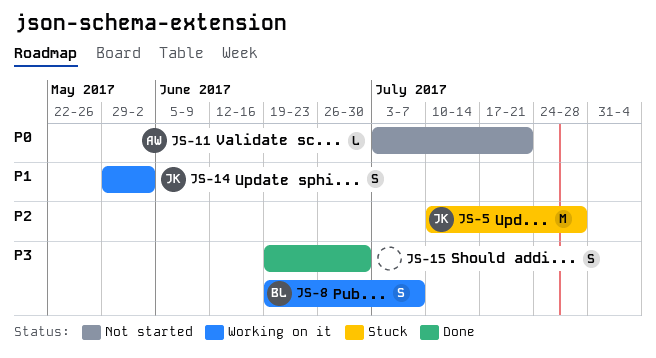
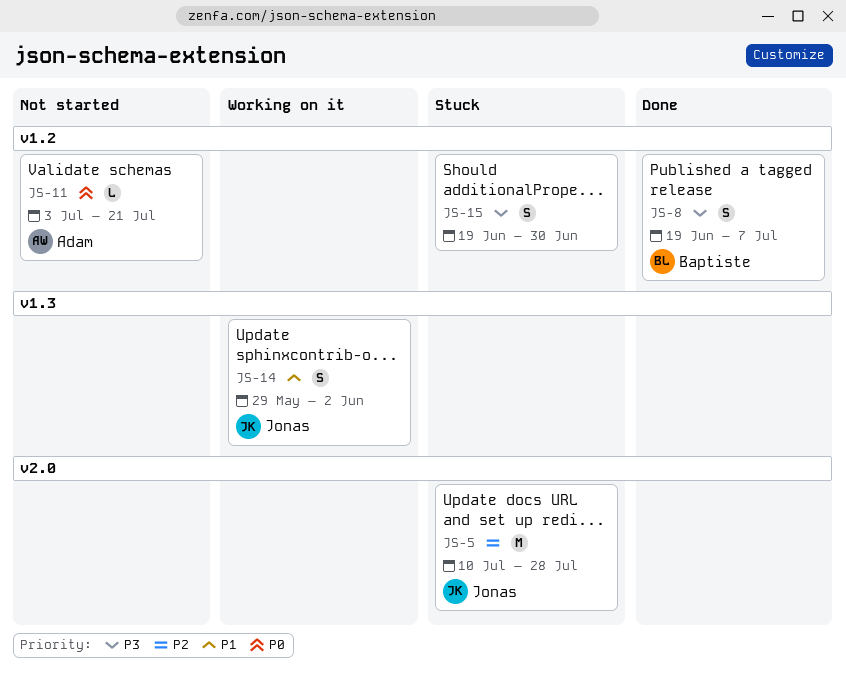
JS-8, status: Working on it -> Done
JS-15, status: Done -> Stuck

